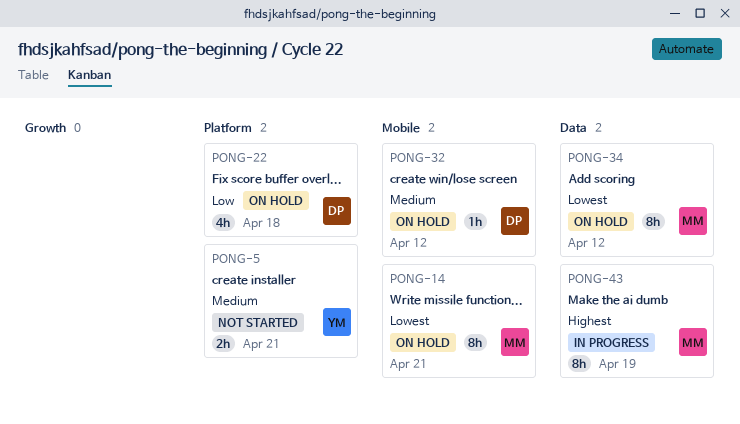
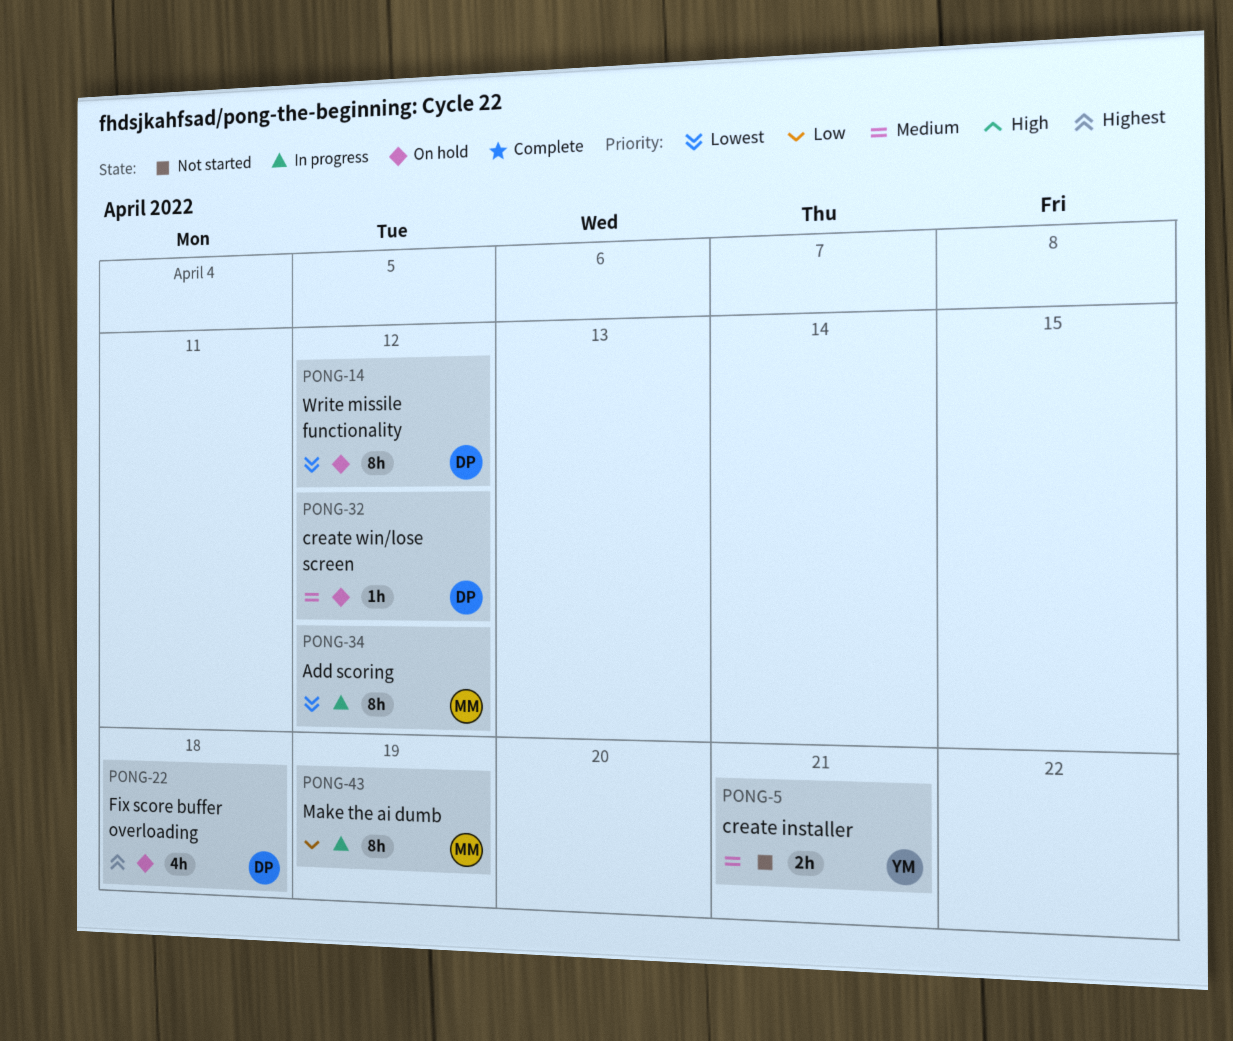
PONG-14, owner: MM -> DP
PONG-14, due: Apr 21 -> Apr 12
PONG-22, priority: Low -> Highest
PONG-34, status: On hold -> In progress
PONG-43, priority: Highest -> Low

